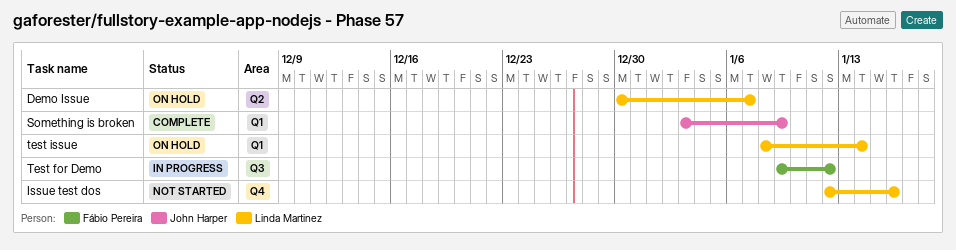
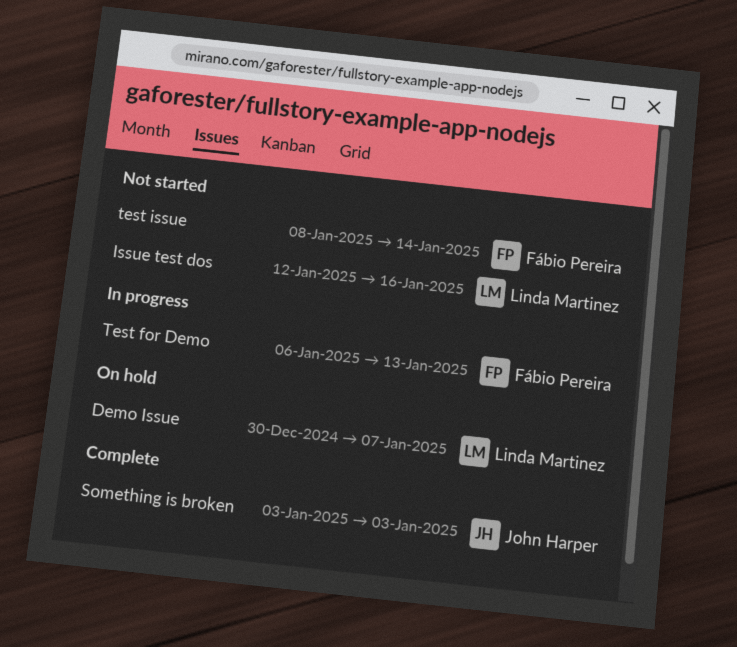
Something is broken, due: Jan 9 -> Jan 3
Test for Demo, start: Jan 9 -> Jan 6
Test for Demo, due: Jan 12 -> Jan 13
test issue, status: On hold -> Not started
test issue, owner: Linda Martinez -> Fábio Pereira

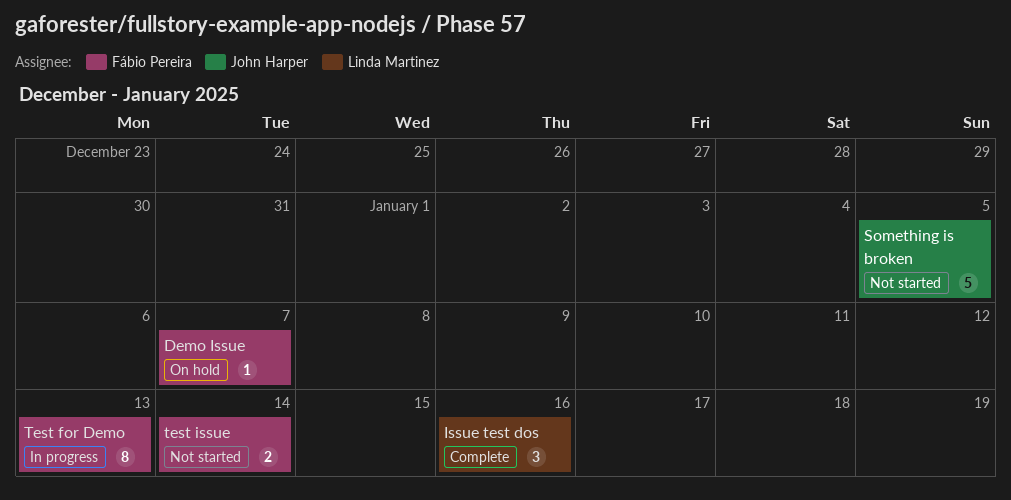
Demo Issue, owner: Linda Martinez -> Fábio Pereira
Issue test dos, status: Not started -> Complete
Something is broken, status: Complete -> Not started
Something is broken, due: Jan 3 -> Jan 5

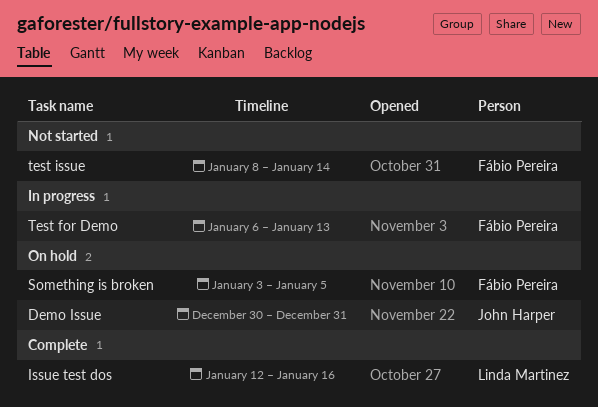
Demo Issue, owner: Fábio Pereira -> John Harper
Demo Issue, due: Jan 7 -> Dec 31
Something is broken, status: Not started -> On hold
Something is broken, owner: John Harper -> Fábio Pereira

